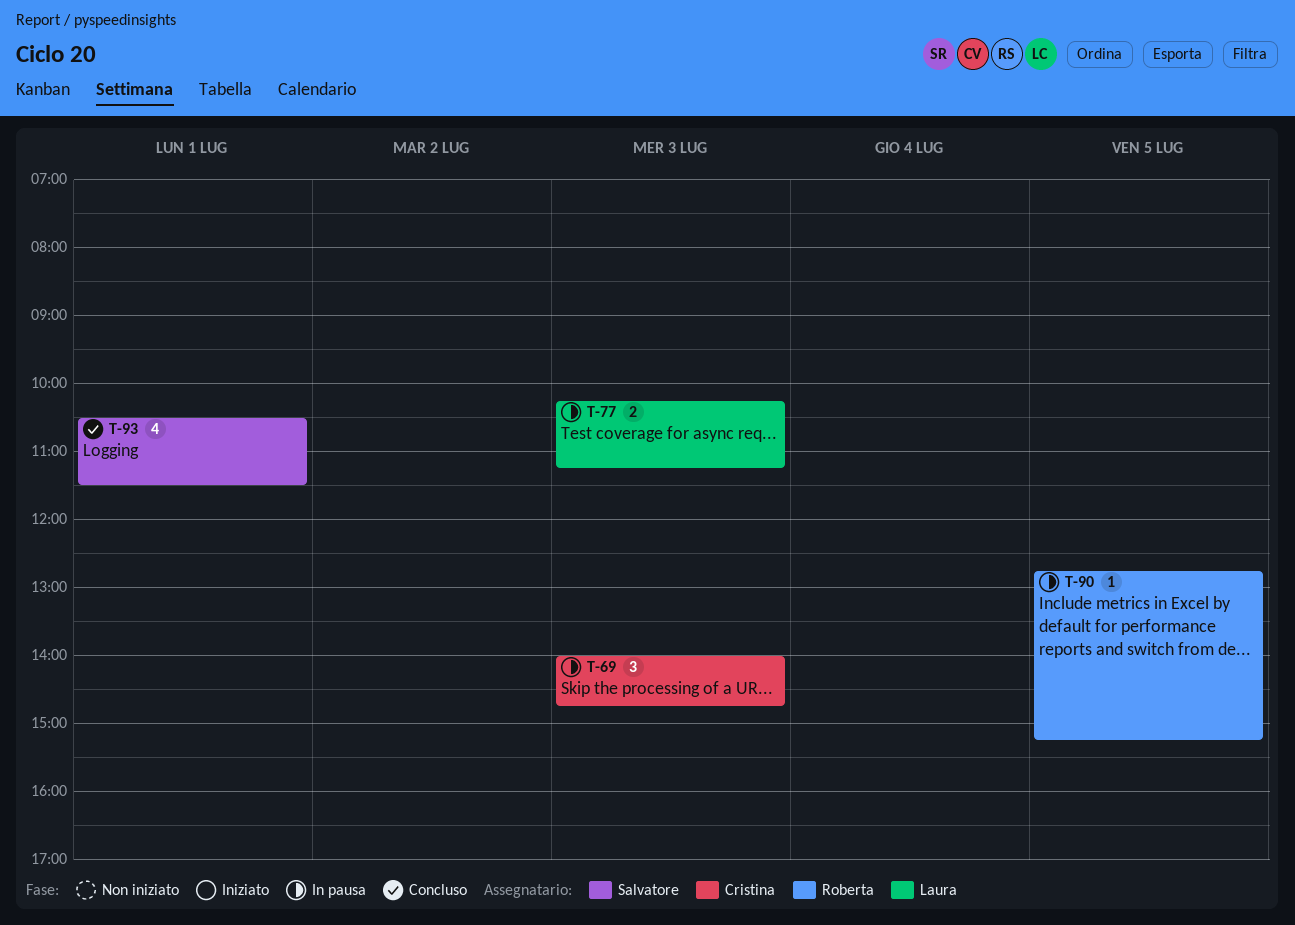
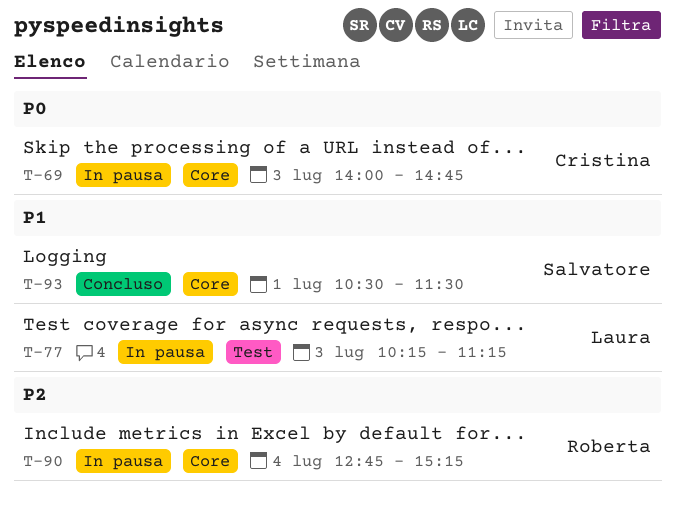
T-90, day: Jul 5 -> Jul 4

